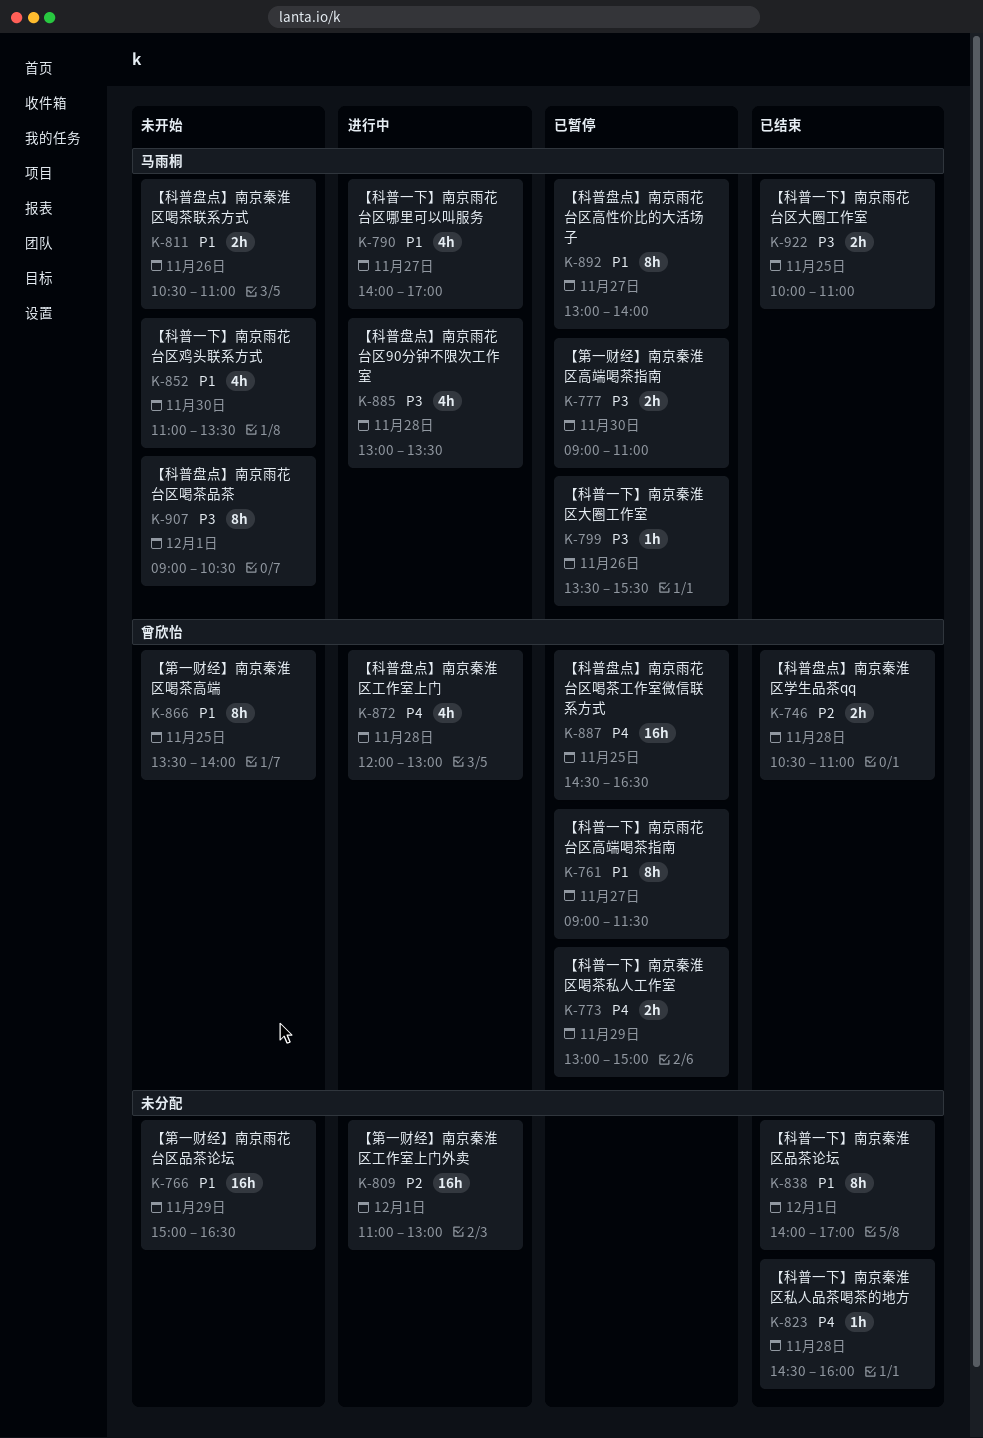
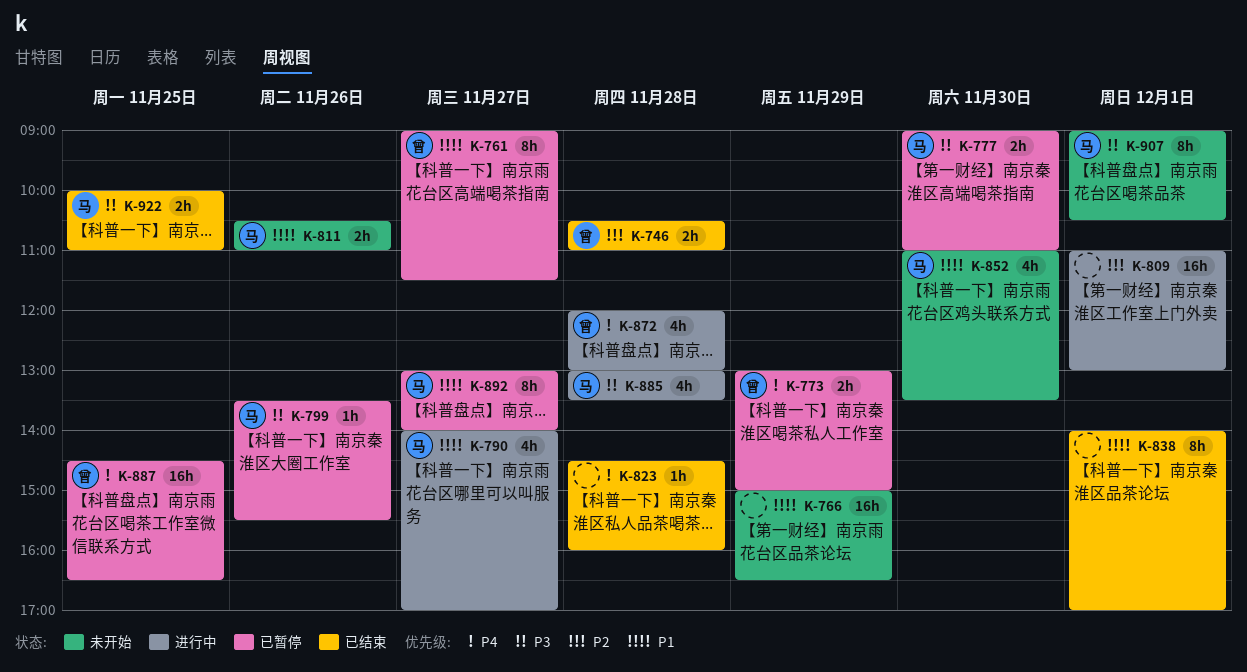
K-866: present -> none

